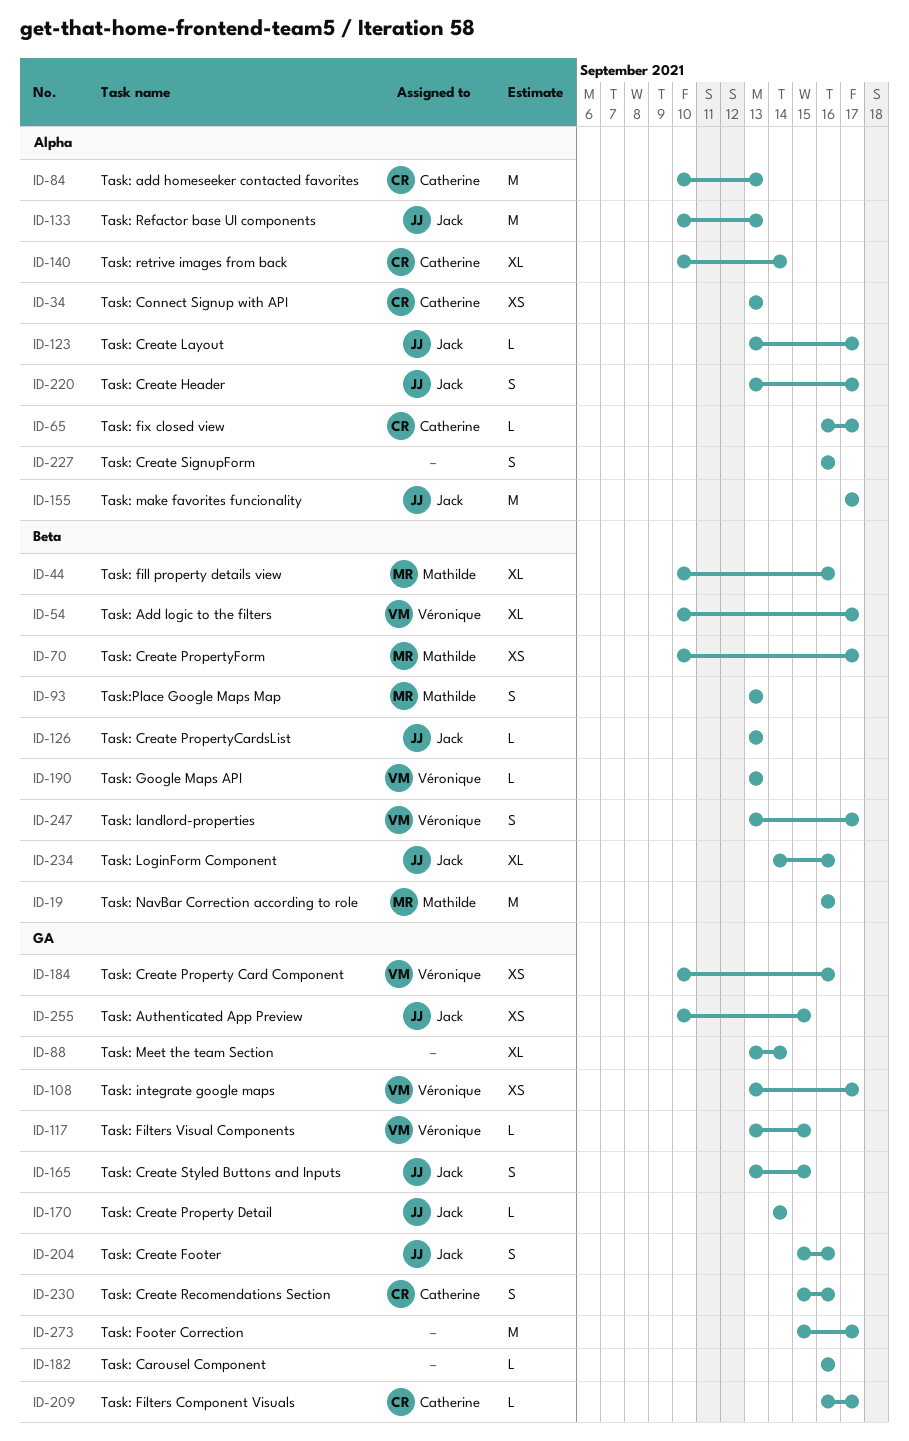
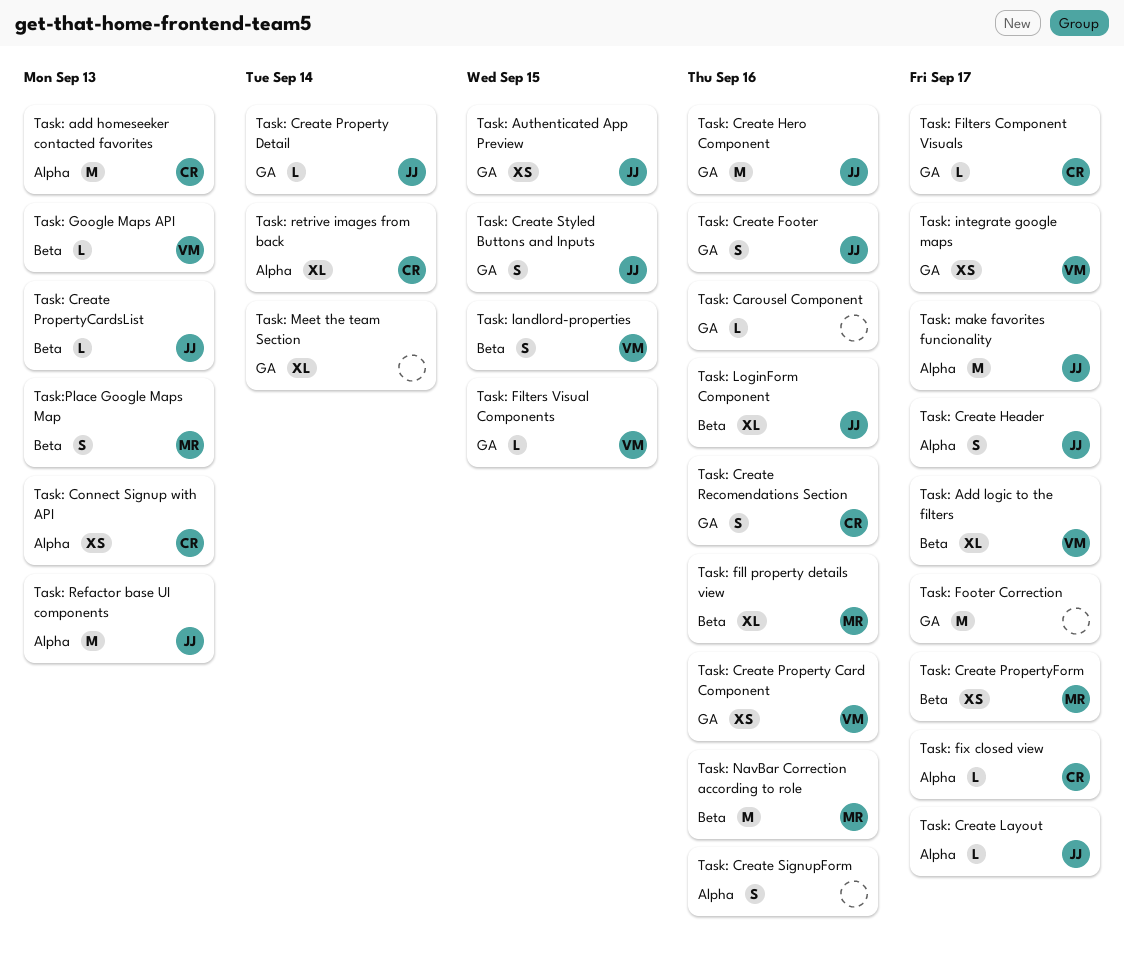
Task: Create Hero Component: none -> present
Task: landlord-properties, due: Sep 17 -> Sep 15

